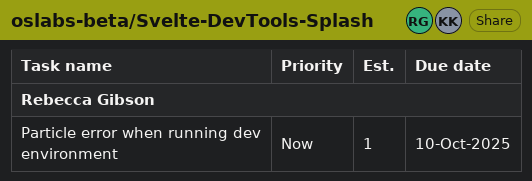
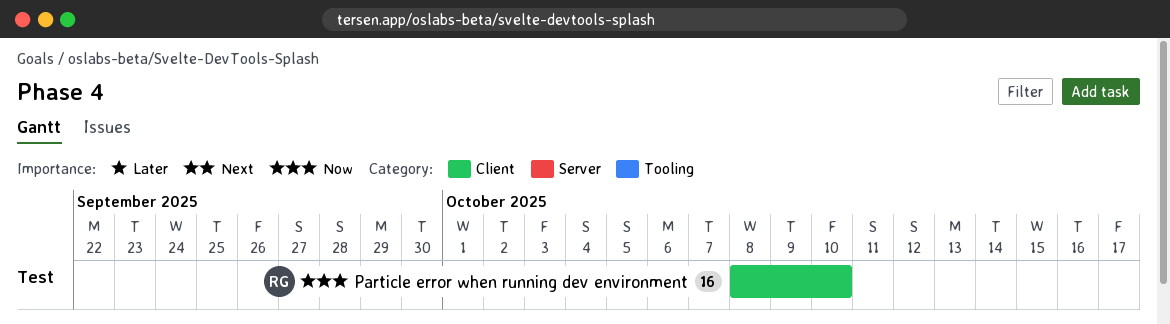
Particle error when running dev environment, estimate: 1 -> 16

